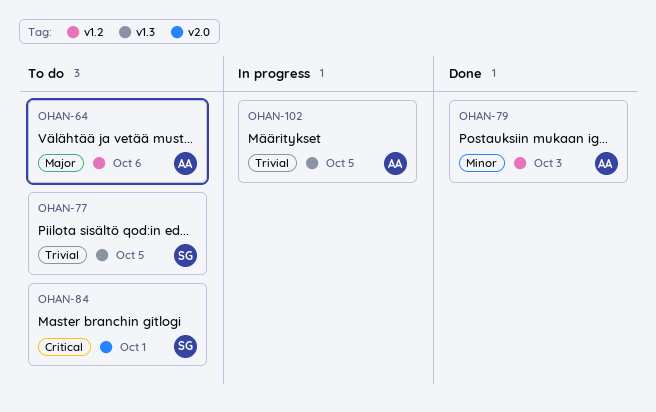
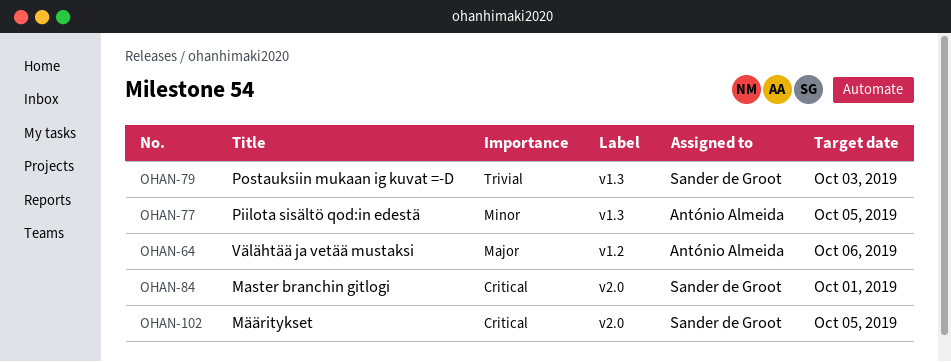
OHAN-77, owner: Sander de Groot -> António Almeida
OHAN-77, priority: Trivial -> Minor
OHAN-79, owner: António Almeida -> Sander de Groot
OHAN-79, priority: Minor -> Trivial
OHAN-79, label: v1.2 -> v1.3
OHAN-102, owner: António Almeida -> Sander de Groot
OHAN-102, priority: Trivial -> Critical
OHAN-102, label: v1.3 -> v2.0

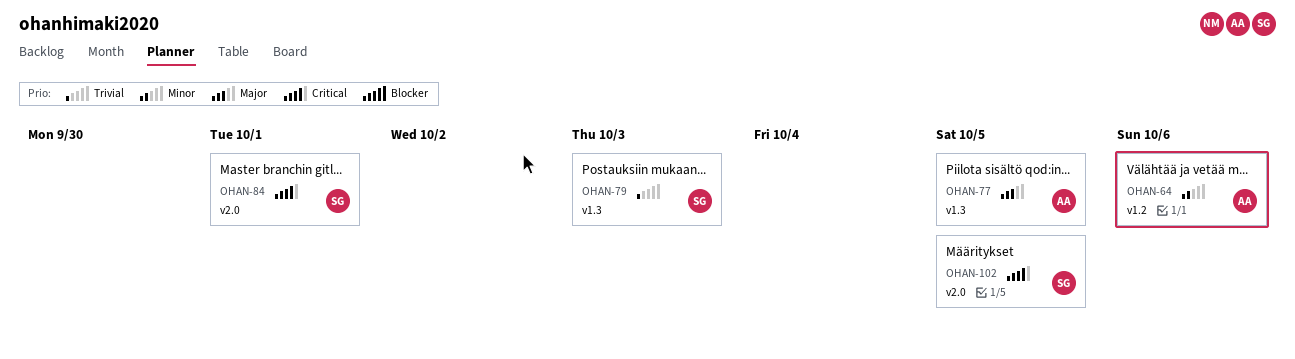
OHAN-64, priority: Major -> Minor
OHAN-77, priority: Minor -> Major

